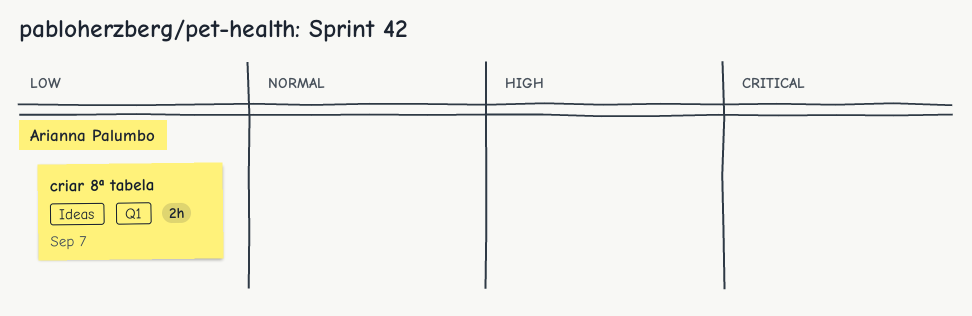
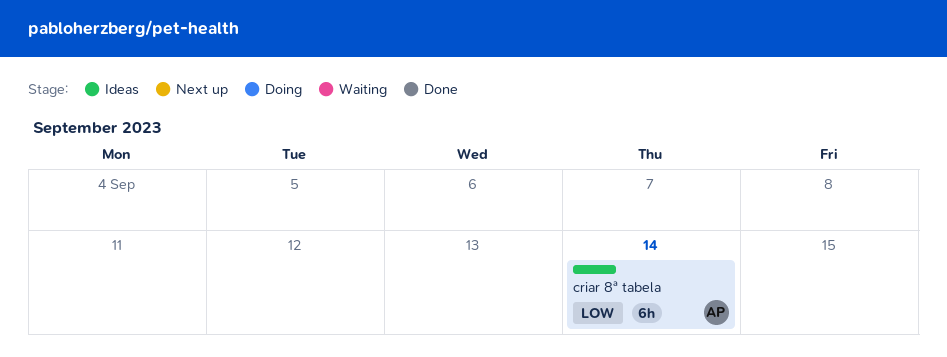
criar 8ª tabela, estimate: 2h -> 6h
criar 8ª tabela, due: Sep 7 -> Sep 14

